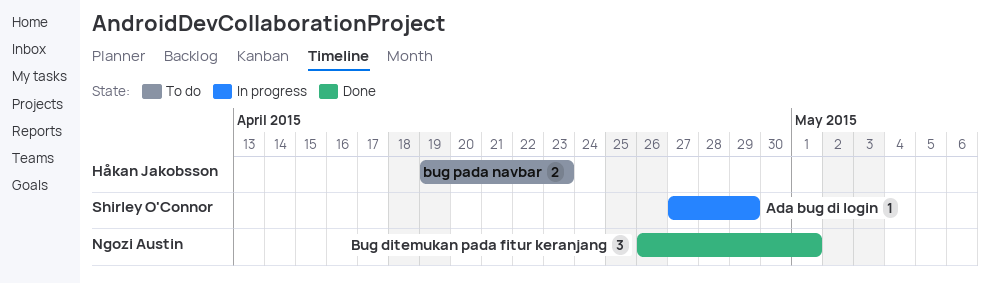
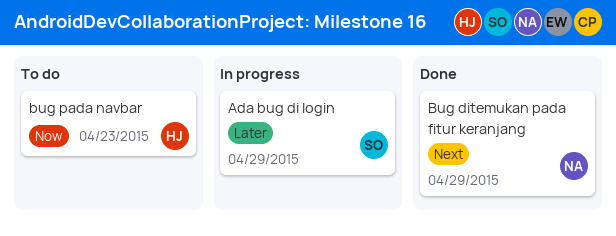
Bug ditemukan pada fitur keranjang, due: May 1 -> Apr 29

